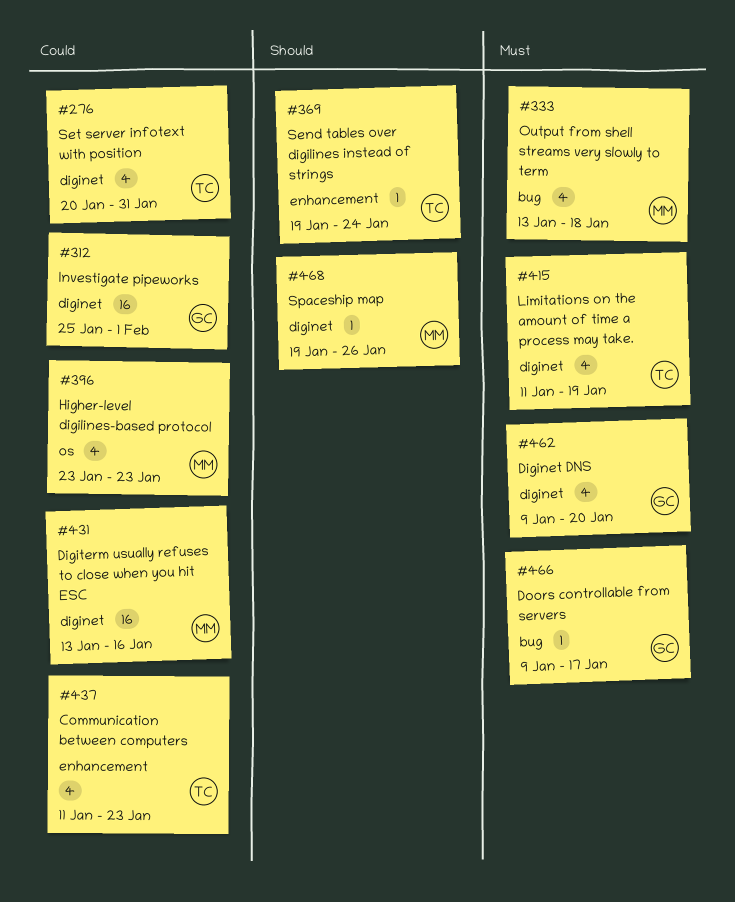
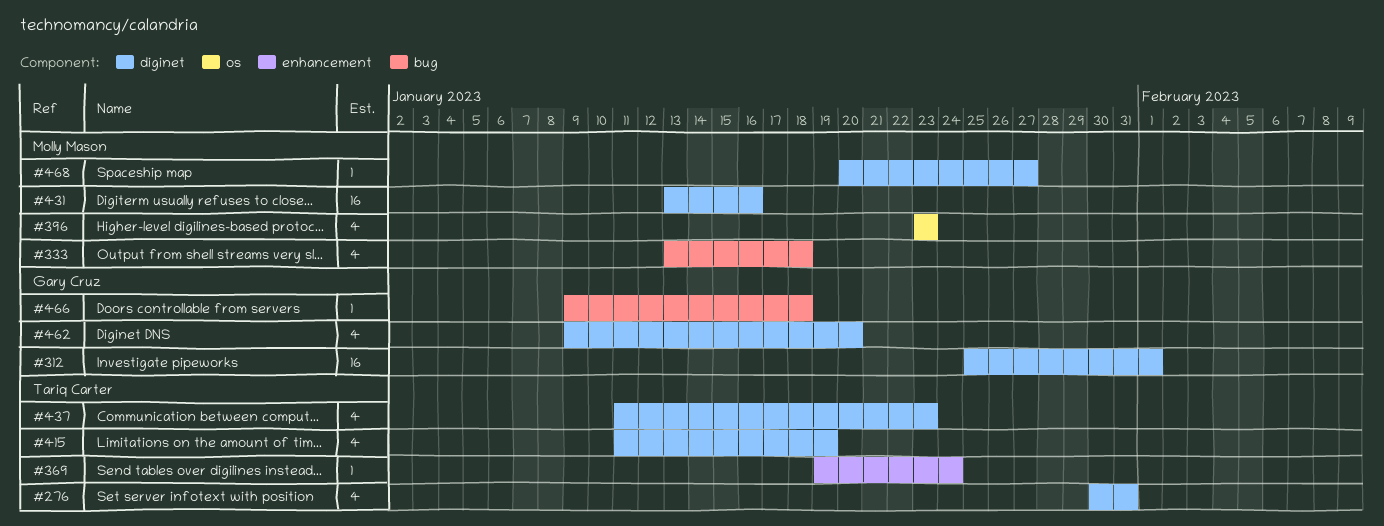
#276, start: Jan 20 -> Jan 30
#437, label: enhancement -> diginet
#466, due: Jan 17 -> Jan 18
#468, start: Jan 19 -> Jan 20
#468, due: Jan 26 -> Jan 27

